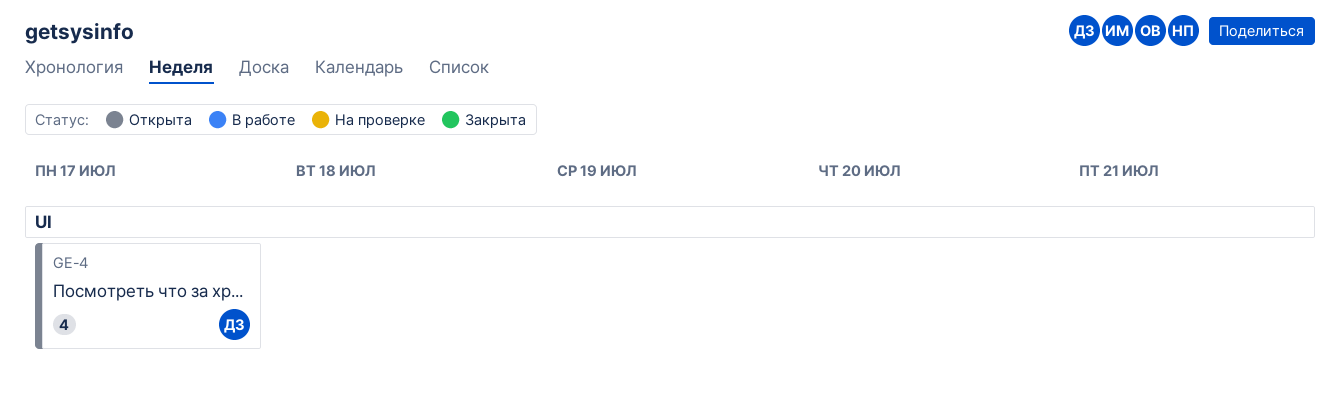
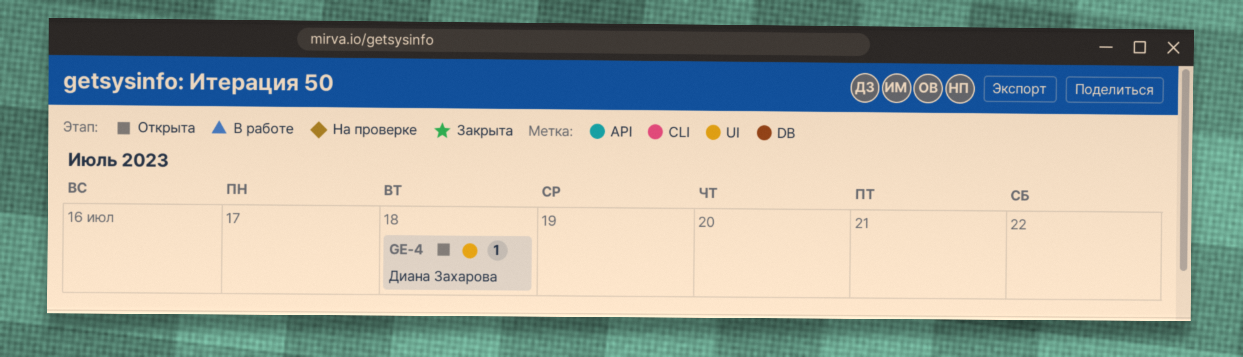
GE-4, estimate: 4 -> 1
GE-4, due: Jul 17 -> Jul 18

